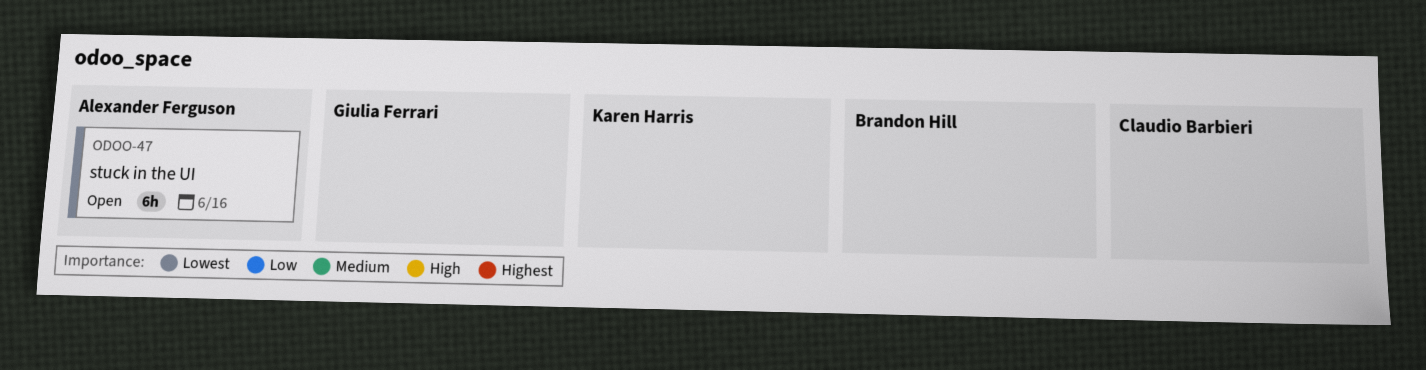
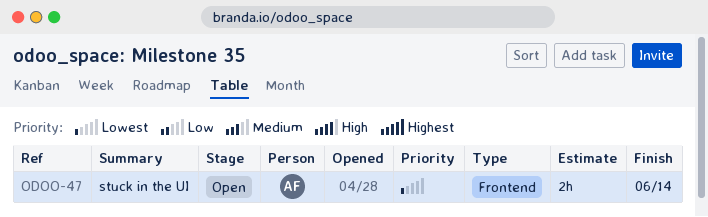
ODOO-47, estimate: 6h -> 2h
ODOO-47, due: Jun 16 -> Jun 14

